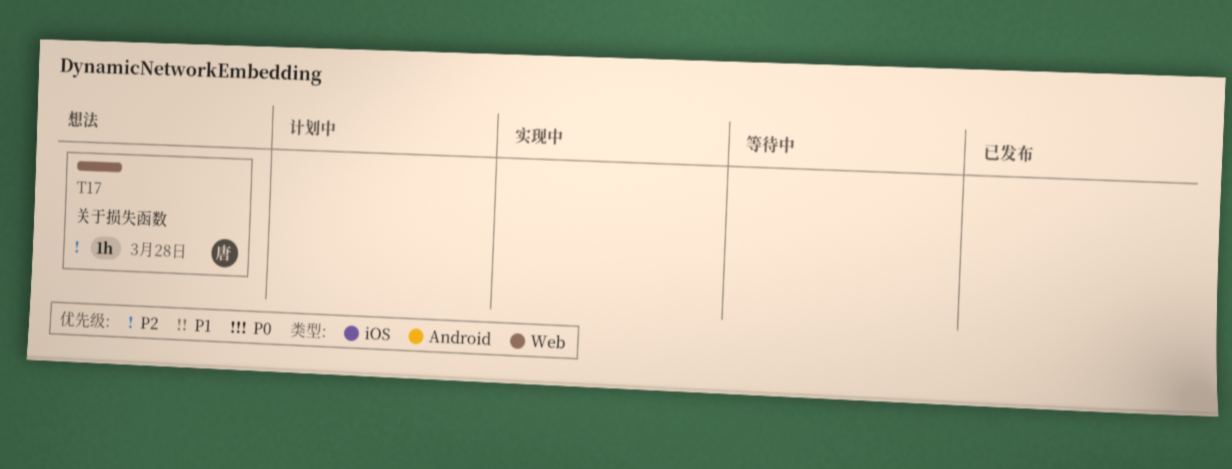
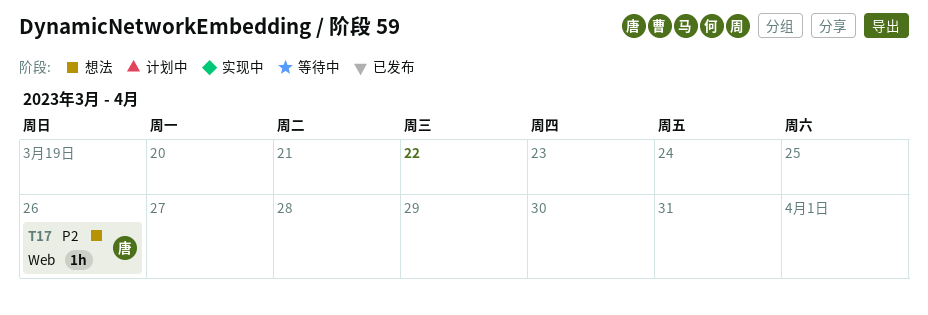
T17, due: Mar 28 -> Mar 26

